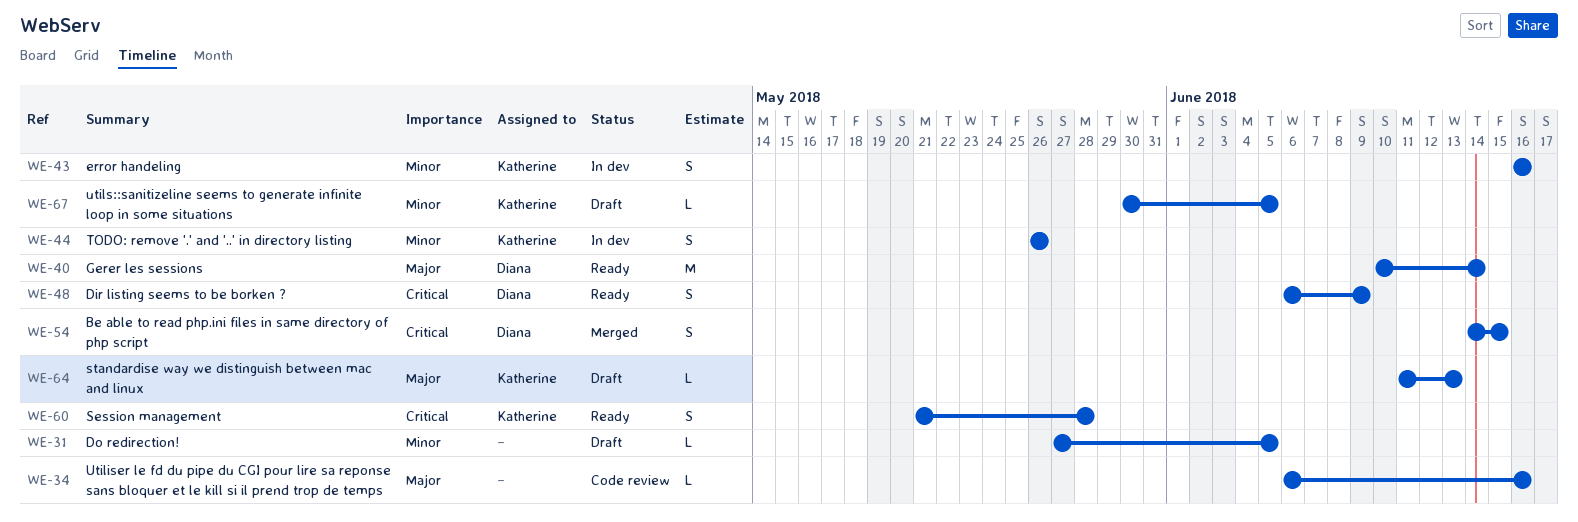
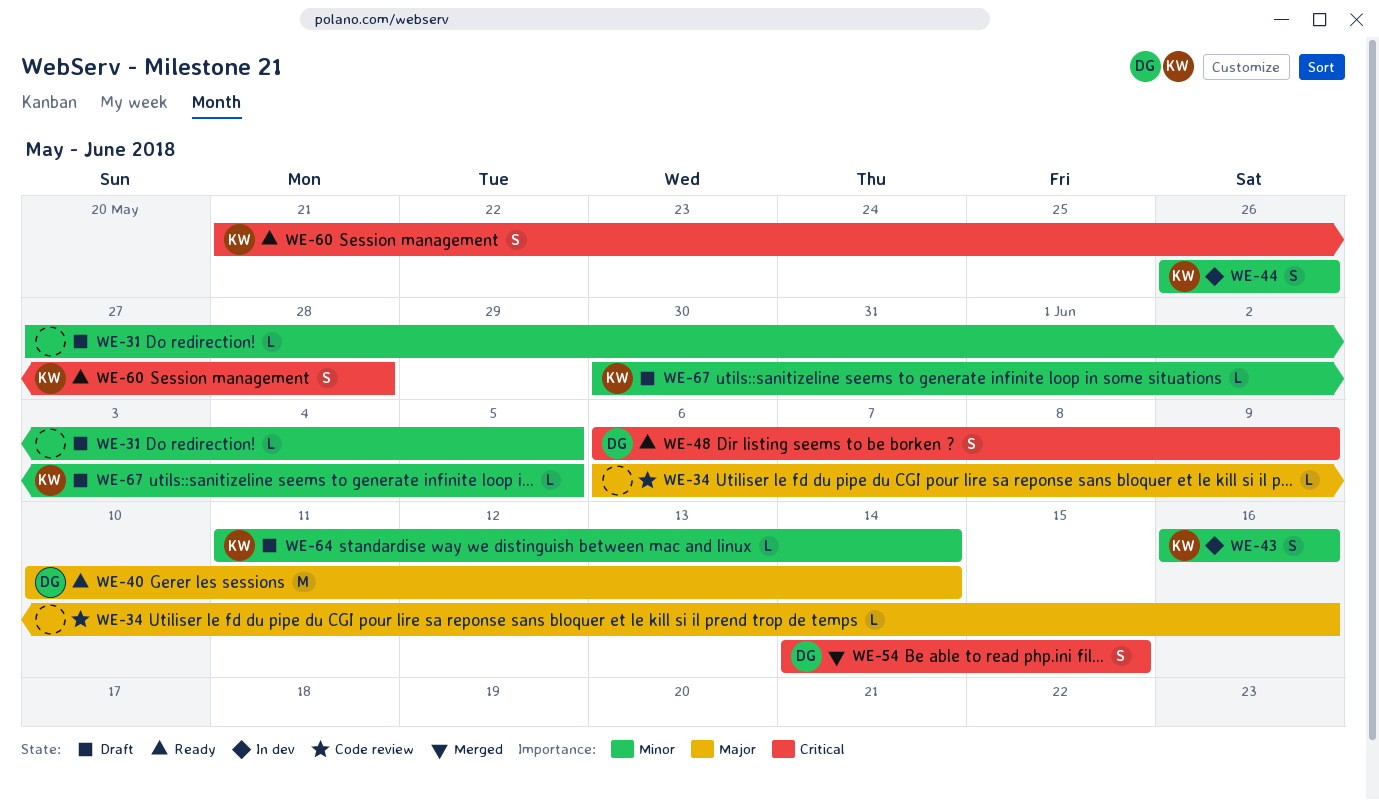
WE-64, priority: Major -> Minor
WE-64, due: Jun 13 -> Jun 14

